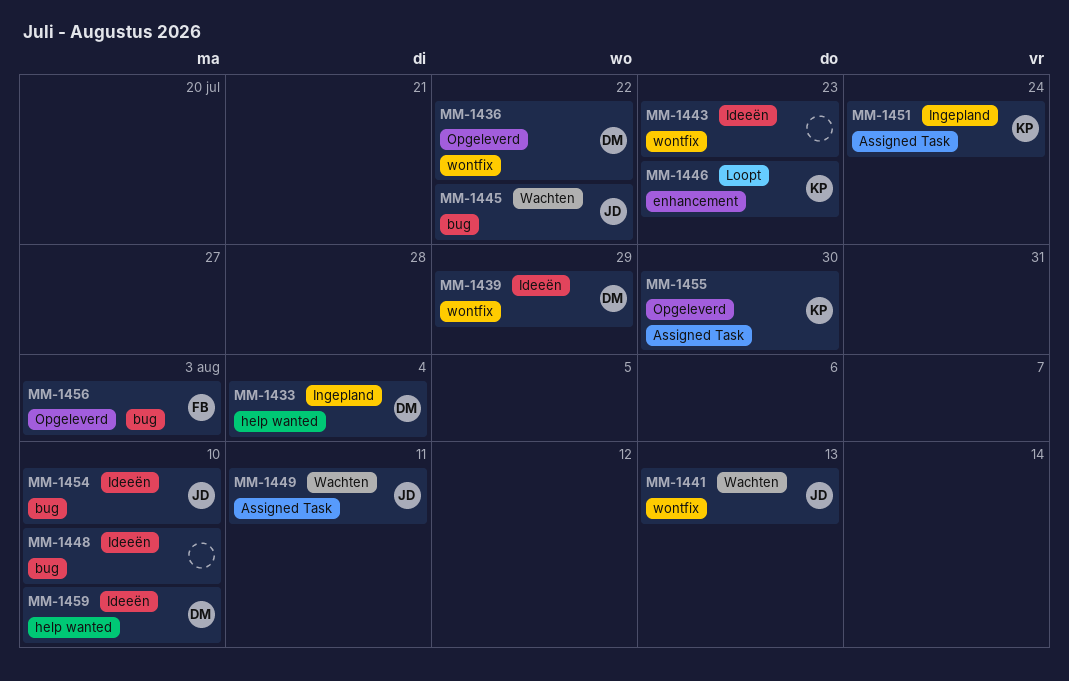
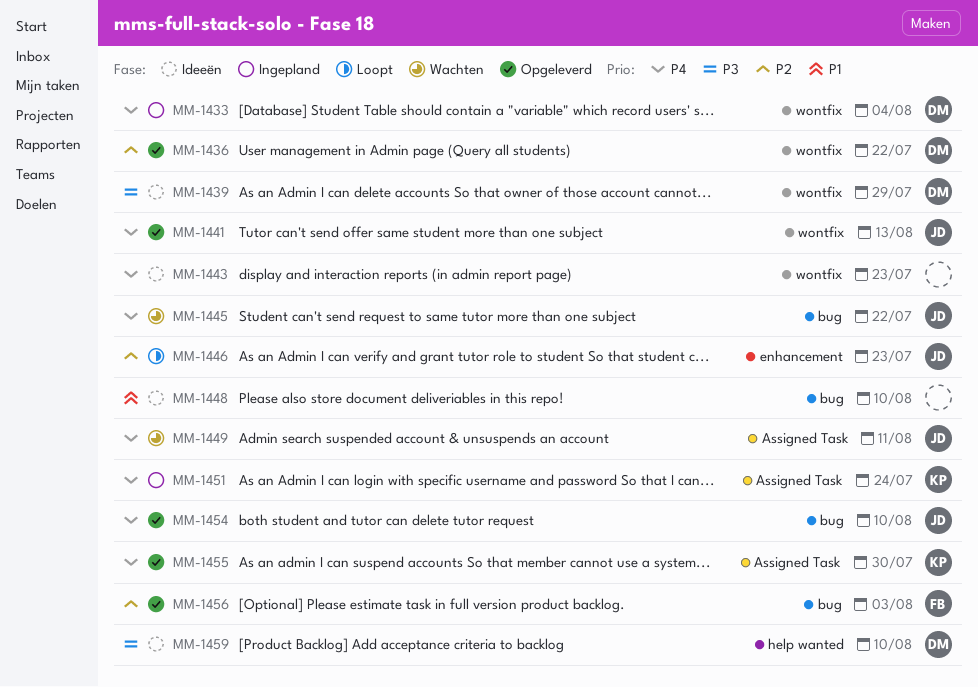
MM-1433, label: help wanted -> wontfix
MM-1441, status: Wachten -> Opgeleverd
MM-1446, owner: KP -> JD
MM-1454, status: Ideeën -> Opgeleverd

